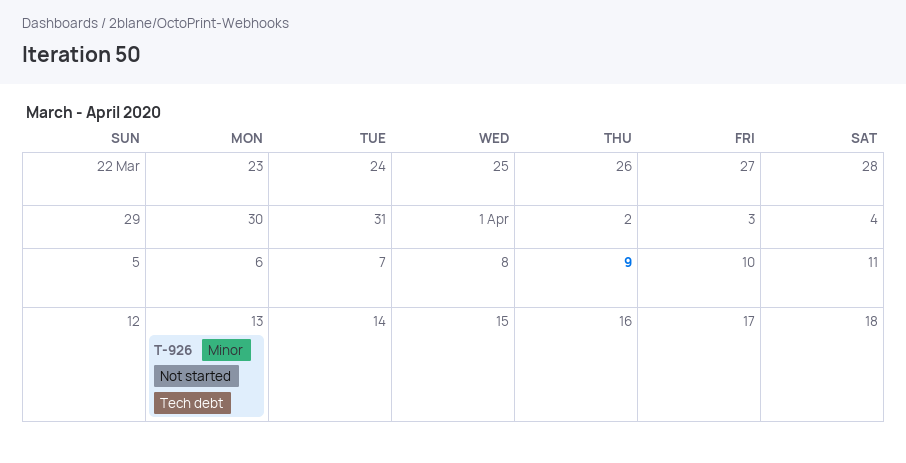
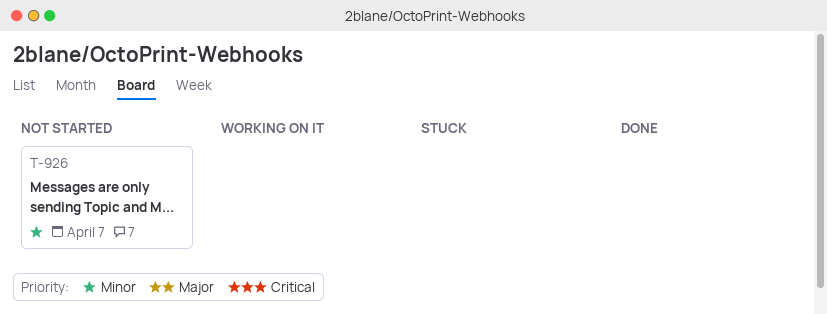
T-926, due: Apr 13 -> Apr 7

